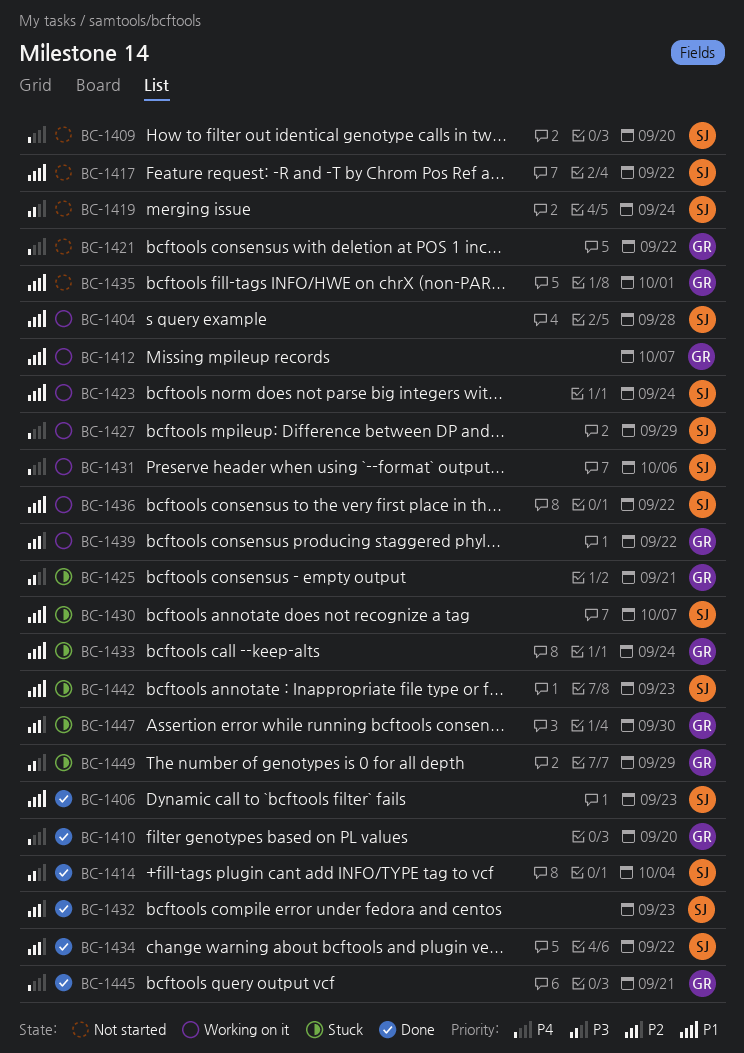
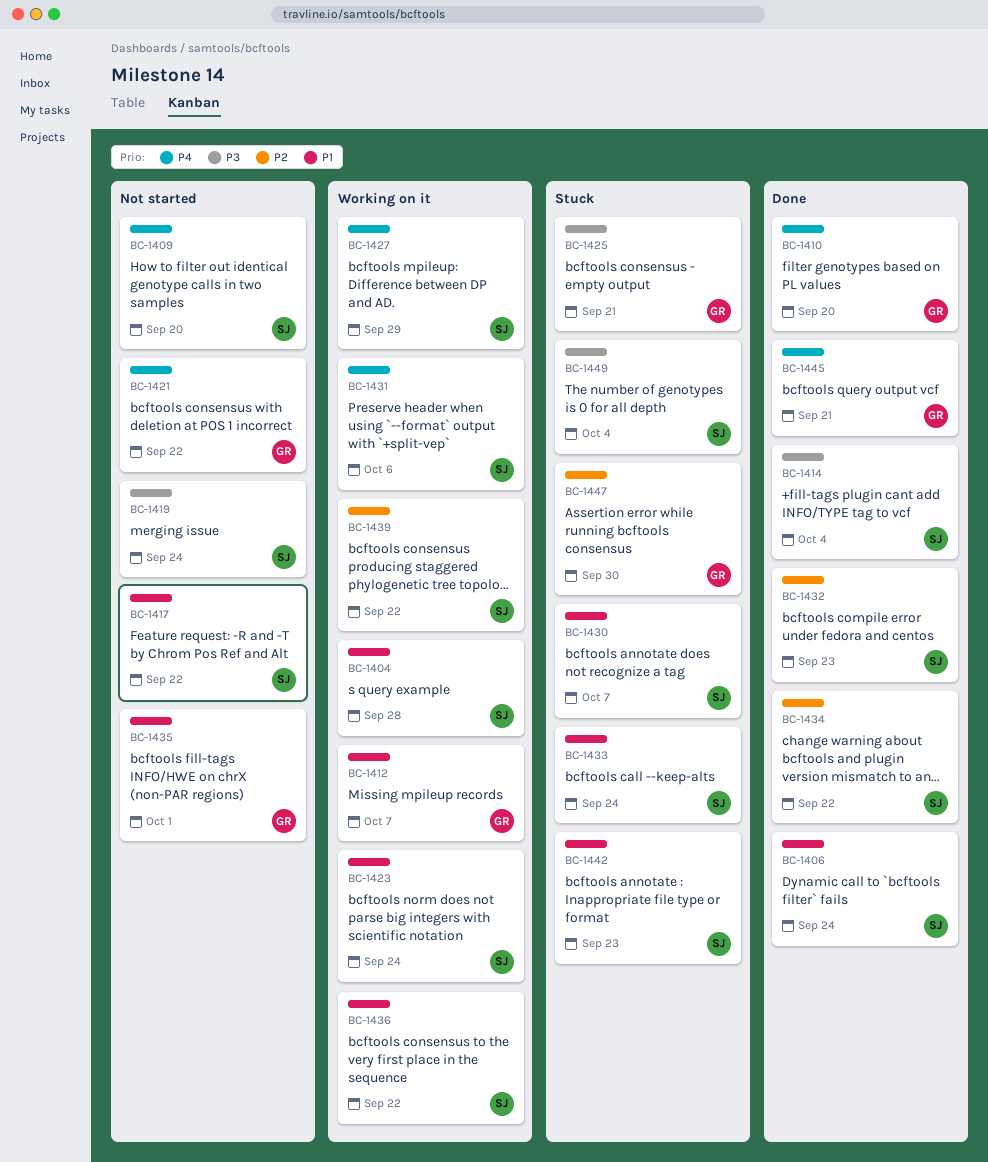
BC-1406, due: Sep 23 -> Sep 24
BC-1433, owner: GR -> SJ
BC-1439, owner: GR -> SJ
BC-1449, owner: GR -> SJ
BC-1449, due: Sep 29 -> Oct 4

